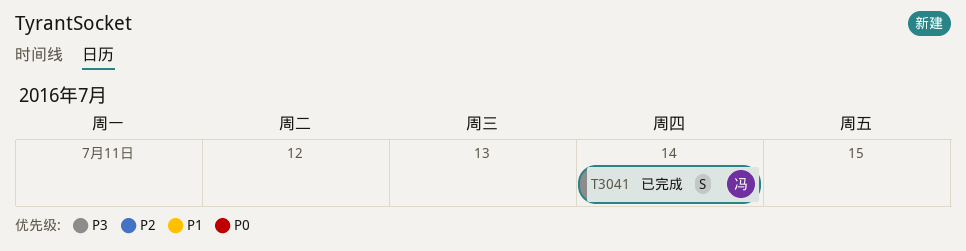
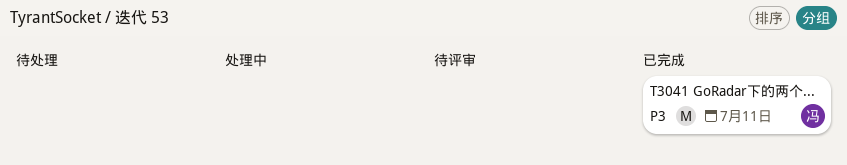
T3041, estimate: S -> M
T3041, due: Jul 14 -> Jul 11

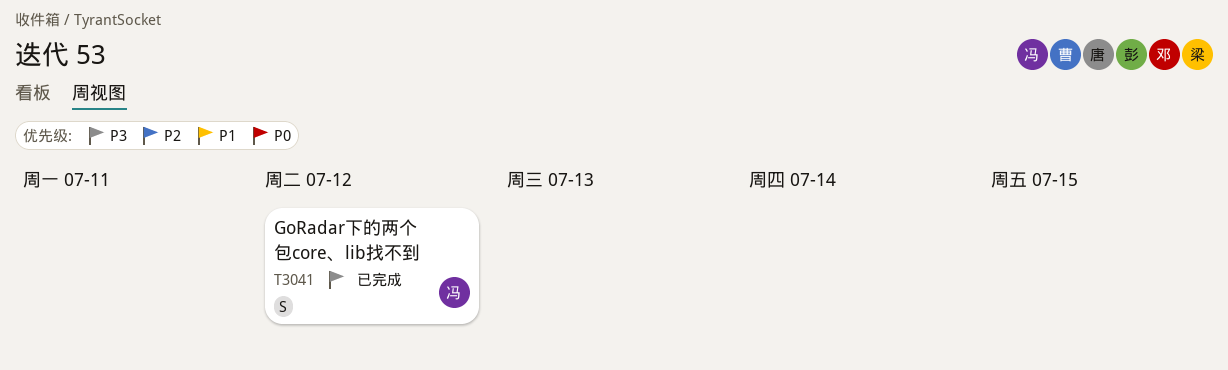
T3041, estimate: M -> S
T3041, due: Jul 11 -> Jul 12

